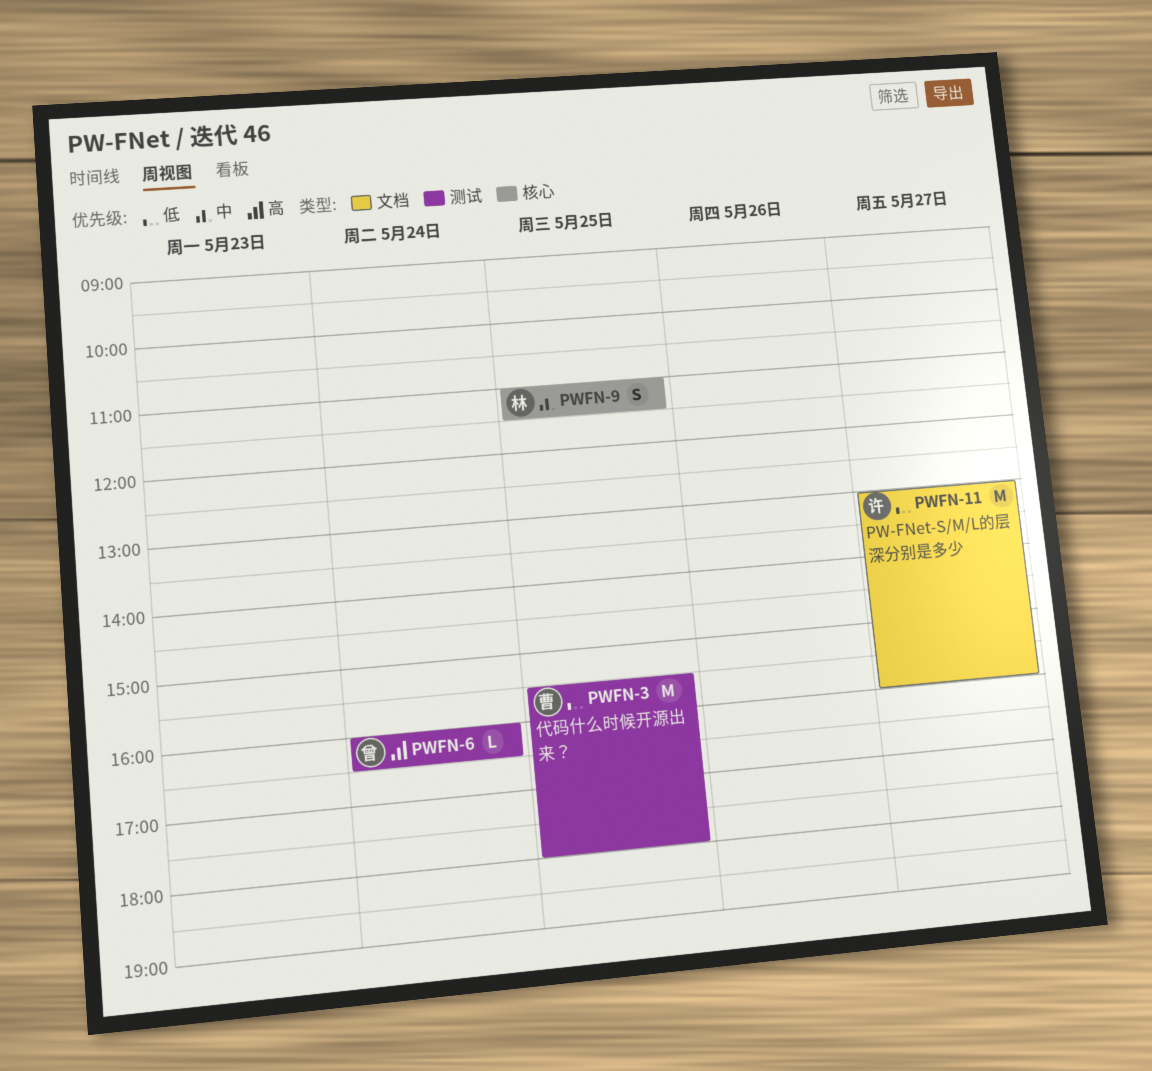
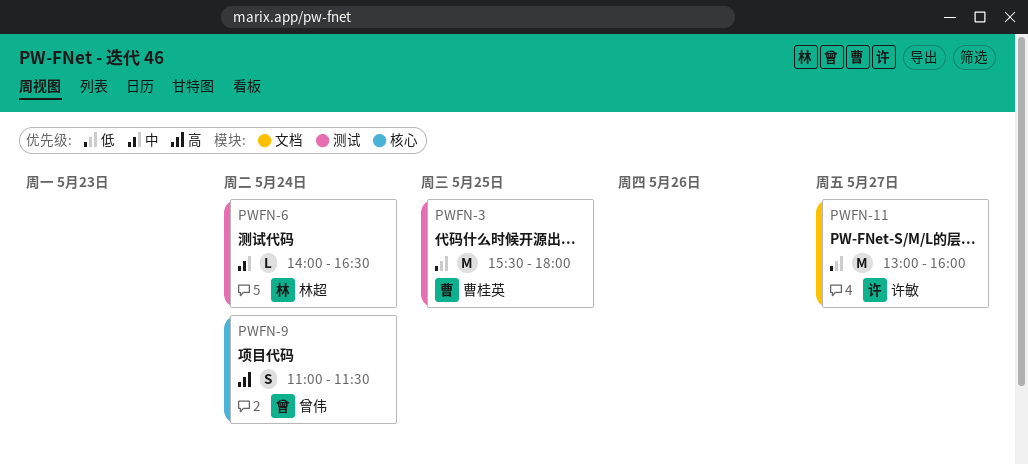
PWFN-6, owner: 曾伟 -> 林超
PWFN-6, priority: 高 -> 中
PWFN-6, begins: 16:00 -> 14:00
PWFN-9, owner: 林超 -> 曾伟
PWFN-9, priority: 中 -> 高
PWFN-9, day: May 25 -> May 24

